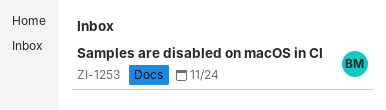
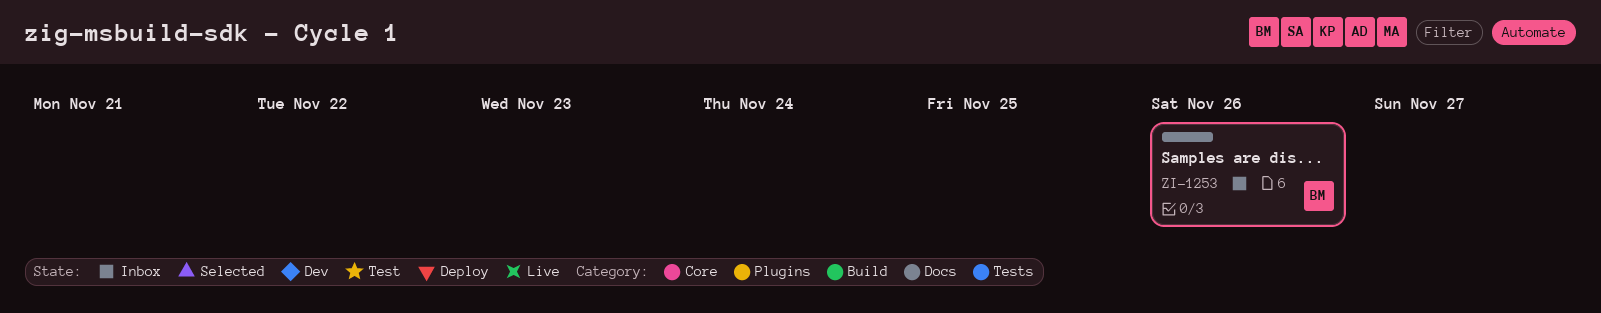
ZI-1253, due: Nov 24 -> Nov 26

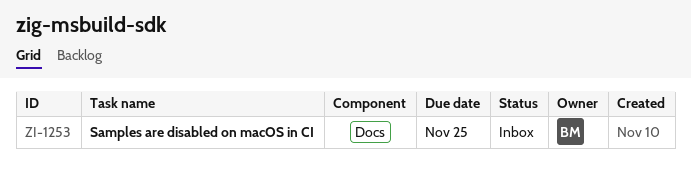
ZI-1253, due: Nov 26 -> Nov 25

